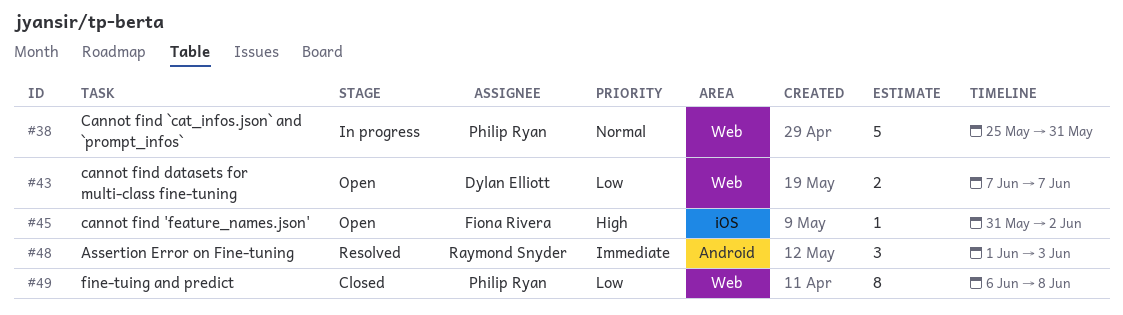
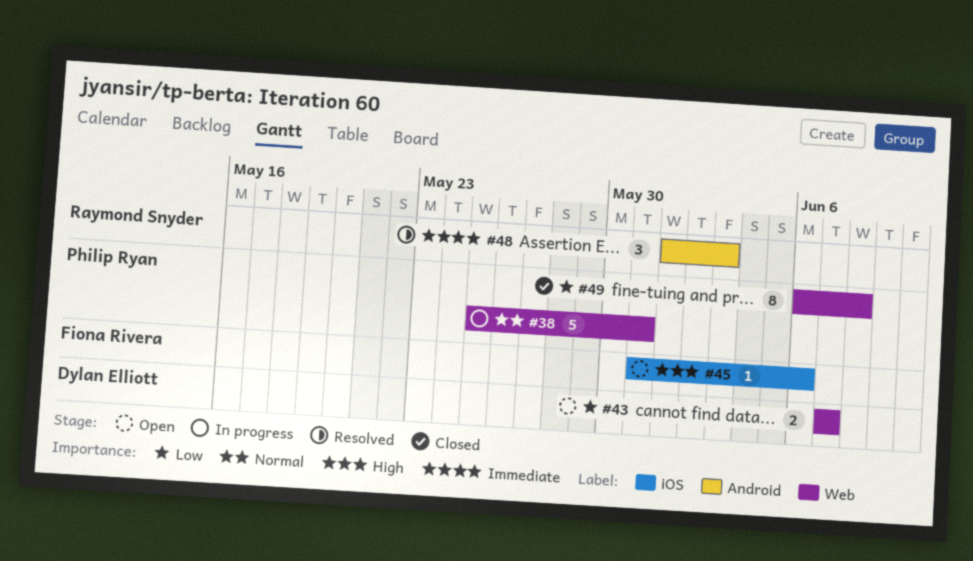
#45, due: Jun 2 -> Jun 6

